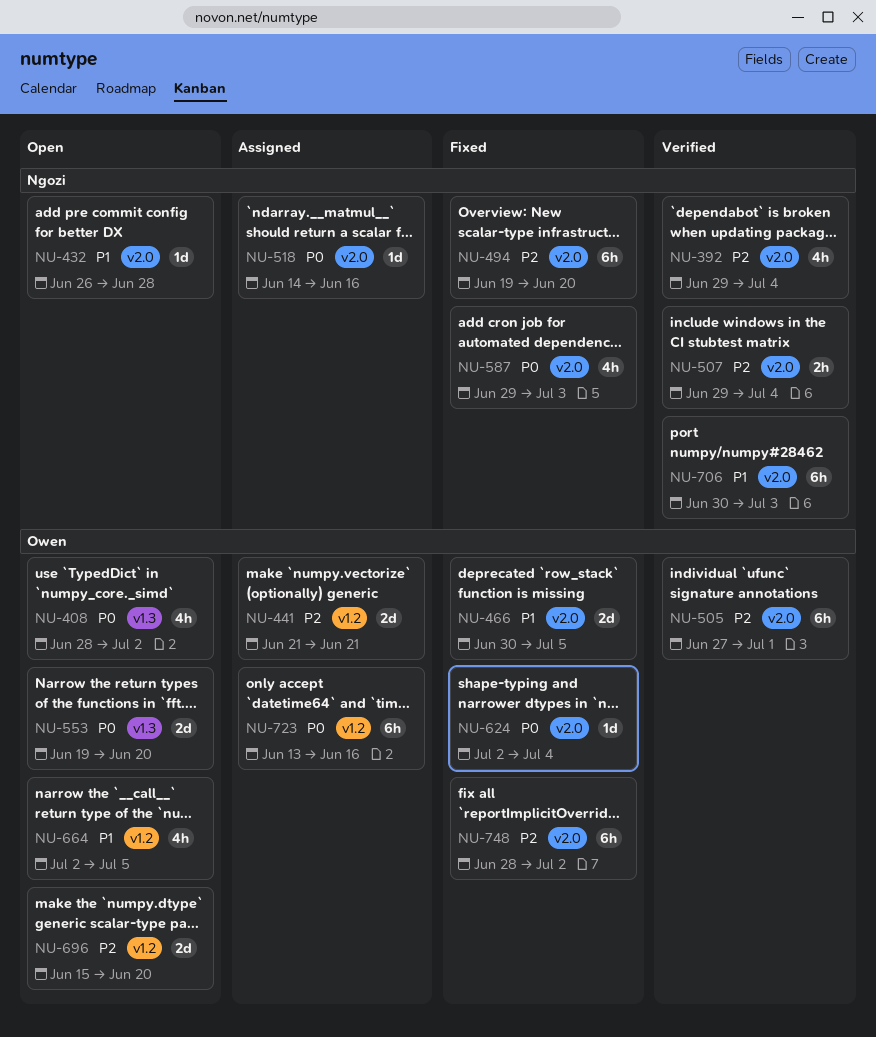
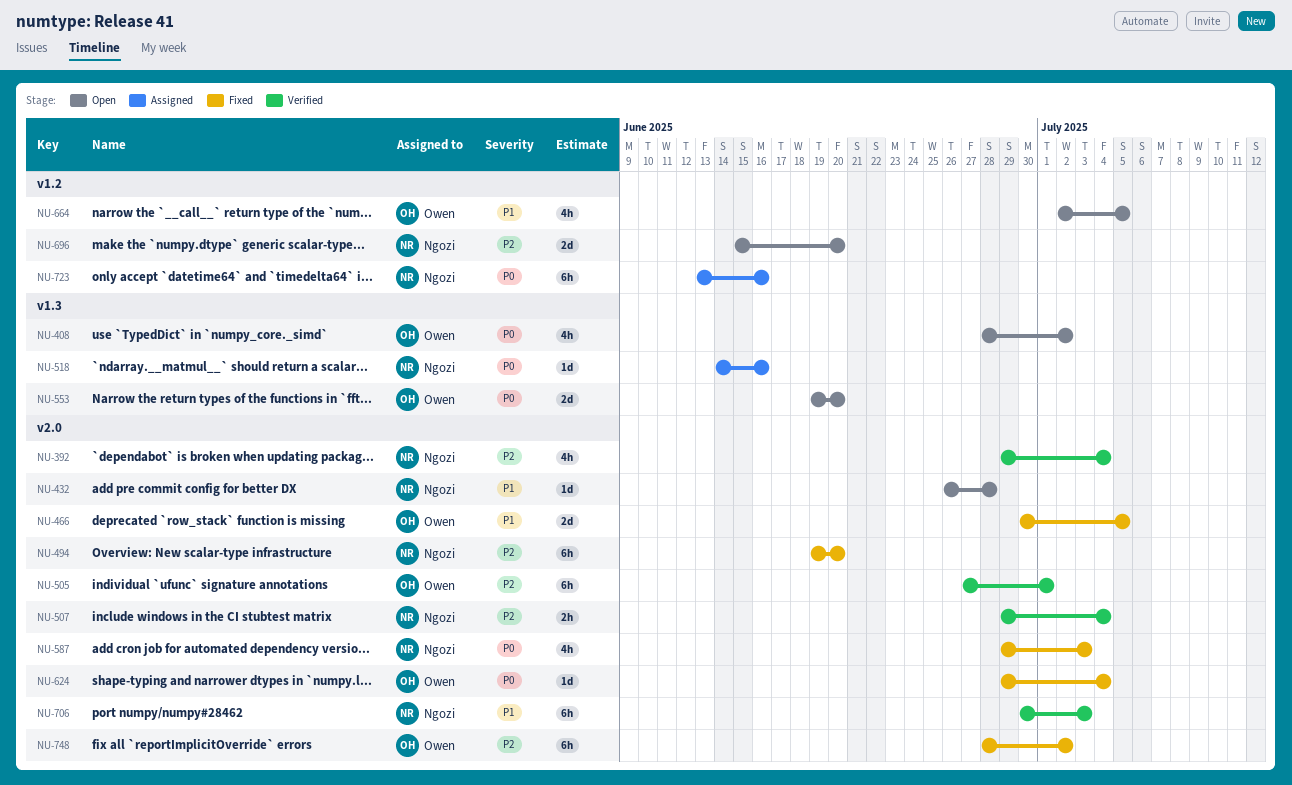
NU-441: present -> none
NU-518, label: v2.0 -> v1.3
NU-624, start: Jul 2 -> Jun 29
NU-696, owner: Owen -> Ngozi
NU-723, owner: Owen -> Ngozi

